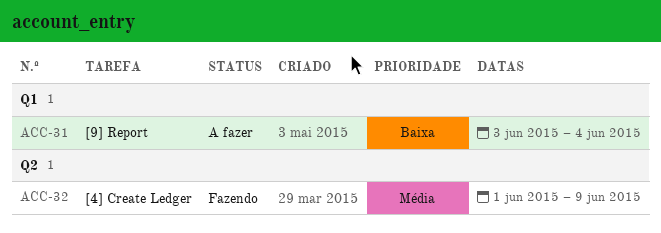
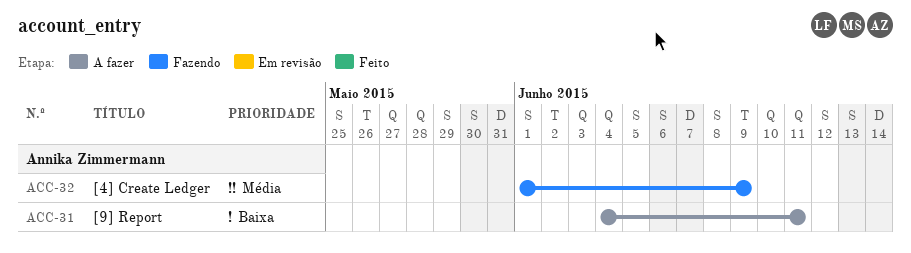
ACC-31, start: Jun 3 -> Jun 4
ACC-31, due: Jun 4 -> Jun 11

